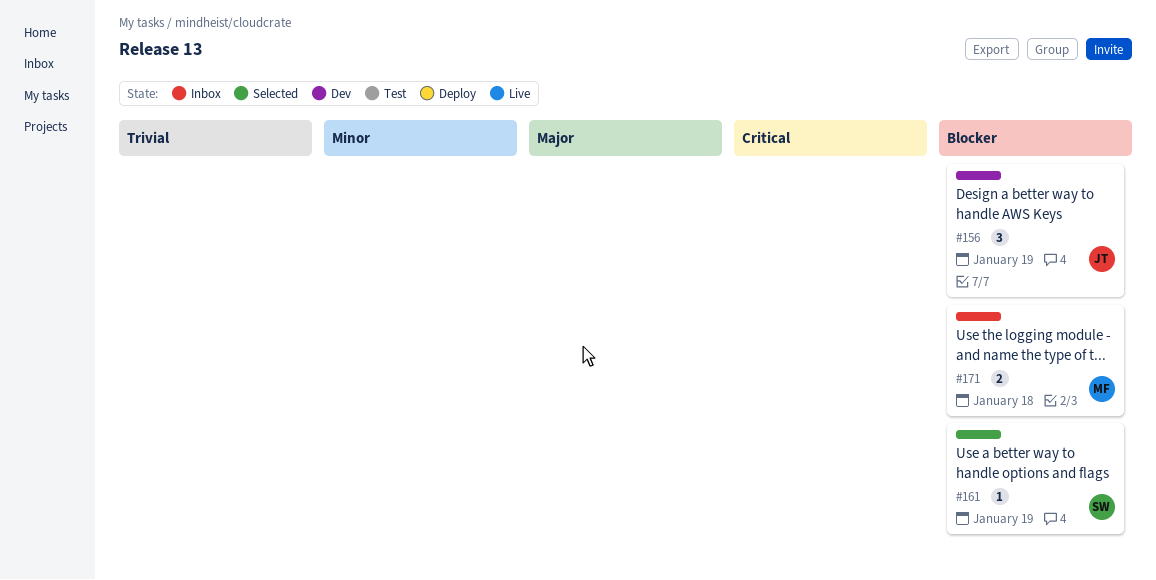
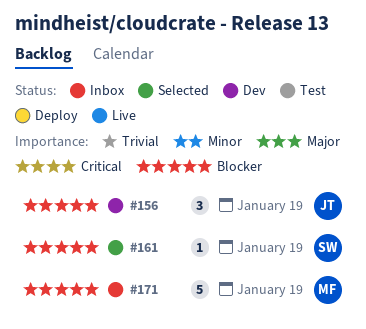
#171, estimate: 2 -> 5
#171, due: Jan 18 -> Jan 19

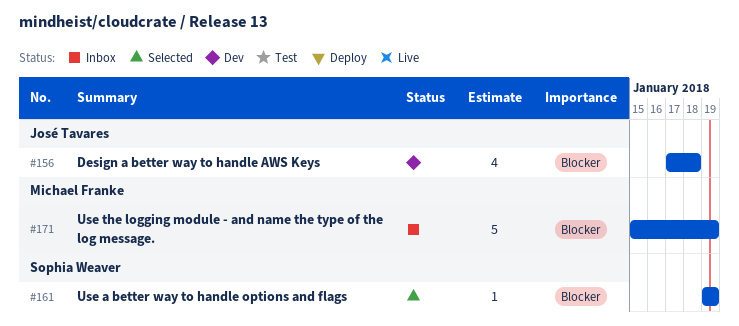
#156, estimate: 3 -> 4
#156, due: Jan 19 -> Jan 18

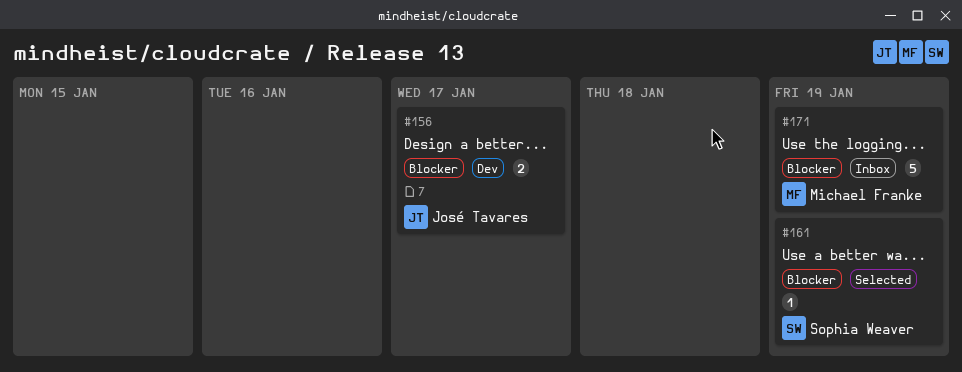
#156, estimate: 4 -> 2
#156, due: Jan 18 -> Jan 17

